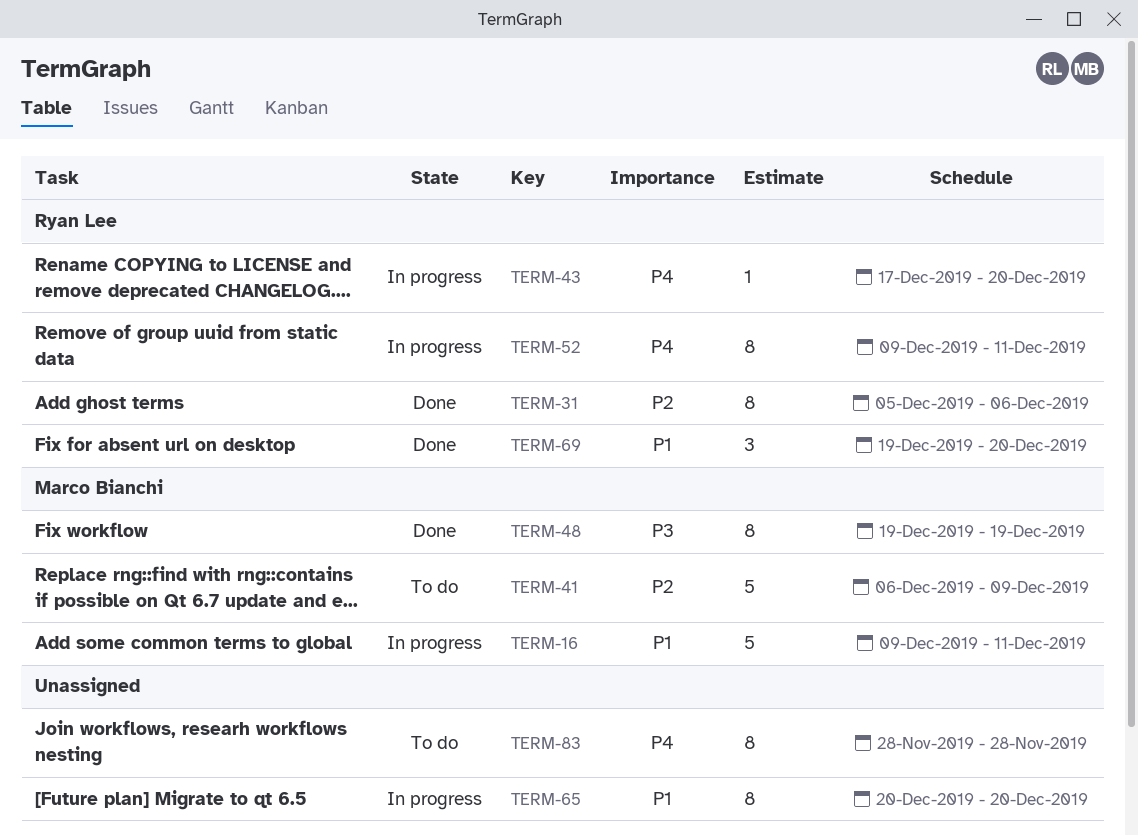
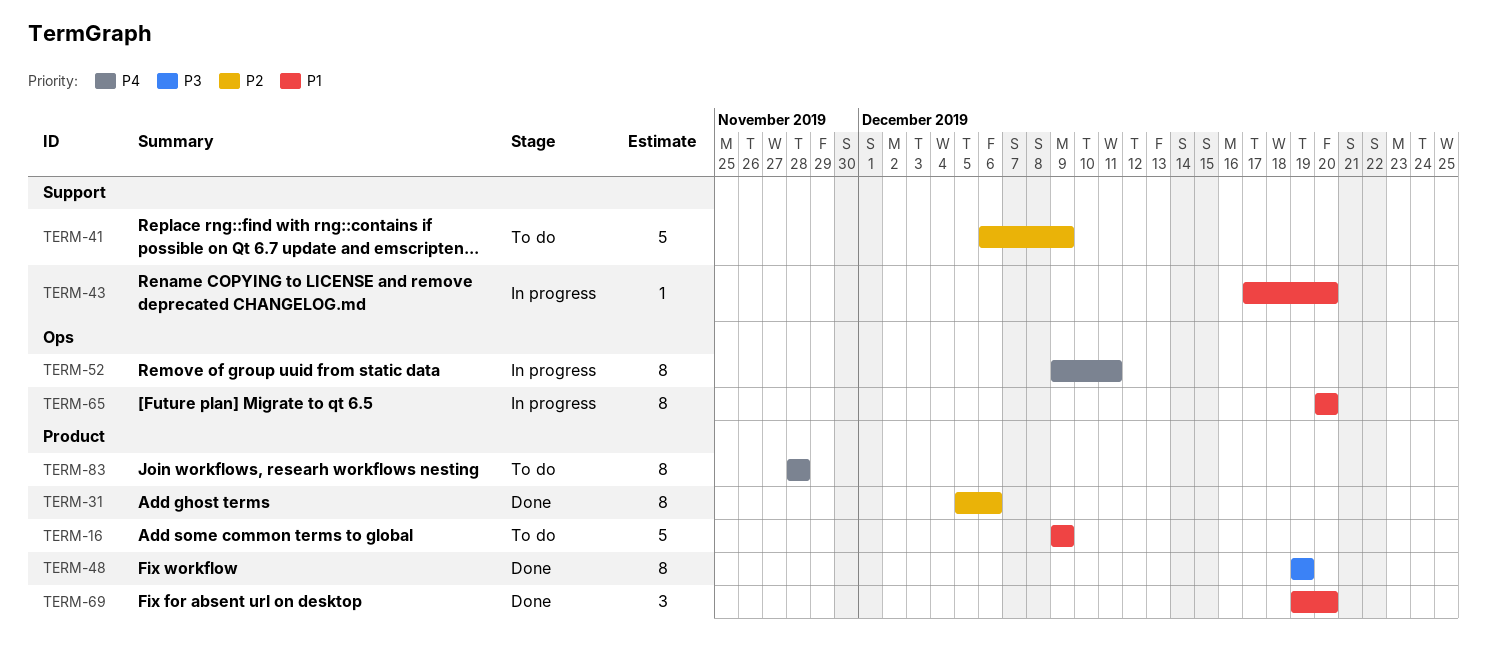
TERM-16, status: In progress -> To do
TERM-16, due: Dec 11 -> Dec 9
TERM-43, priority: P4 -> P1

